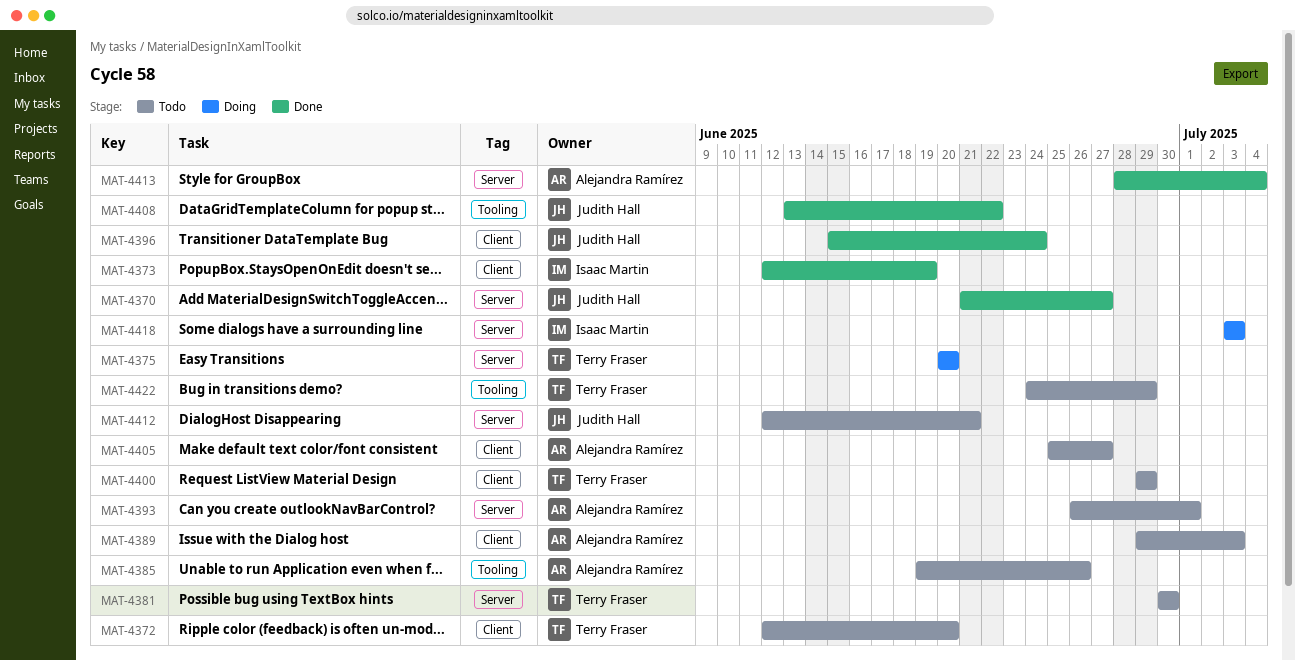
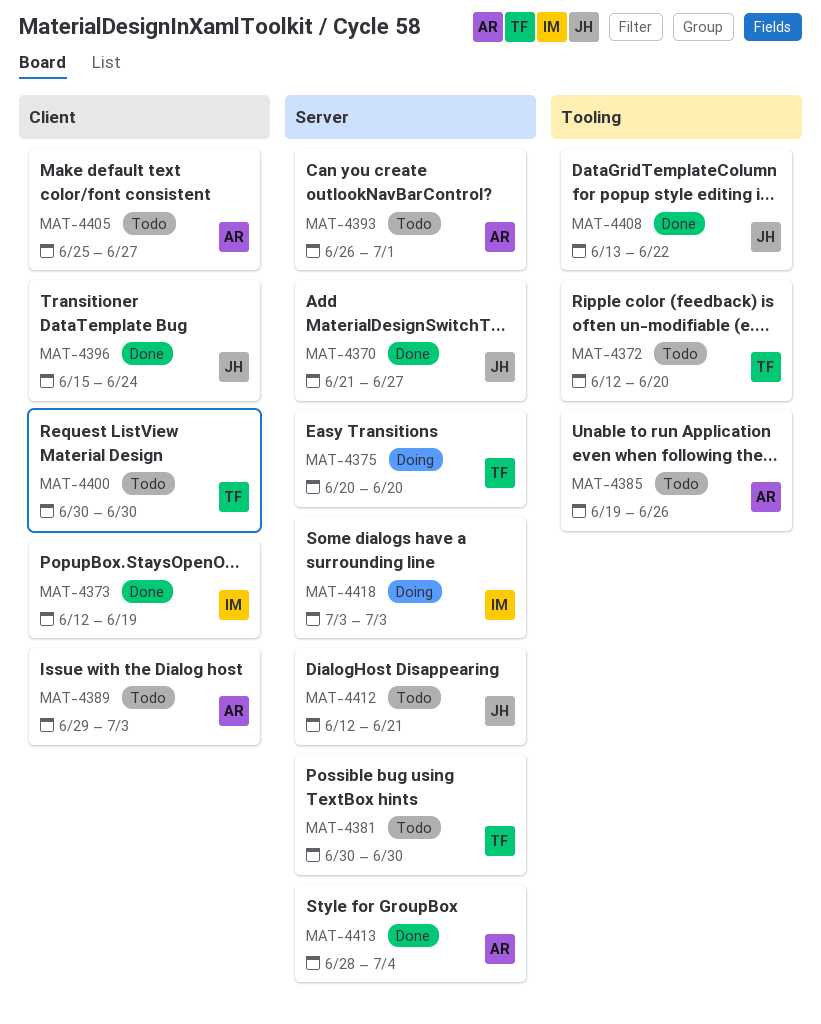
MAT-4372, label: Client -> Tooling
MAT-4400, start: Jun 29 -> Jun 30
MAT-4400, due: Jun 29 -> Jun 30
MAT-4422: present -> none

